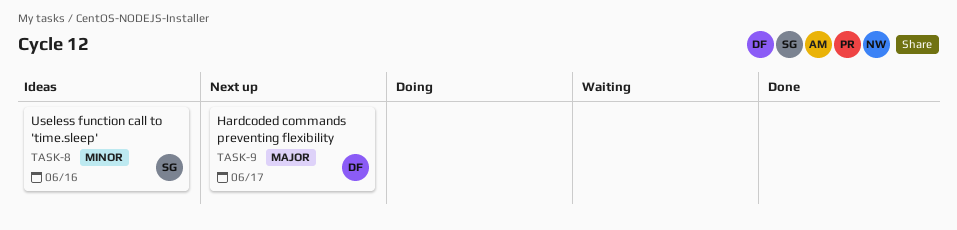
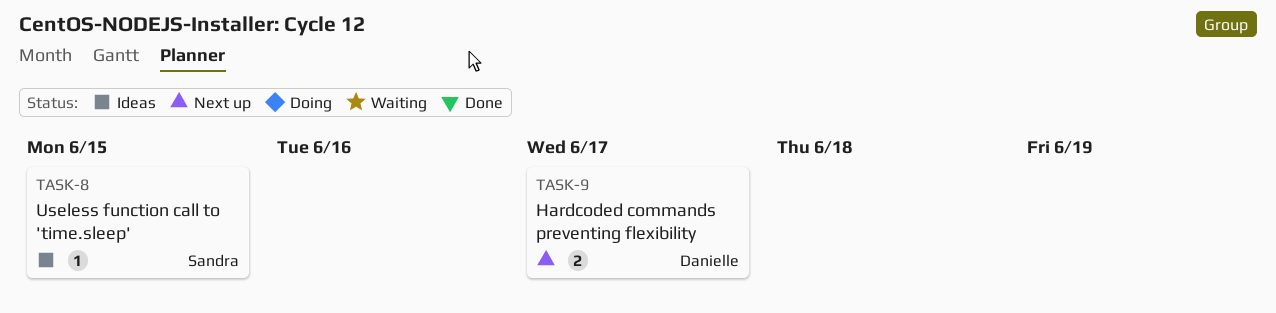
TASK-8, due: Jun 16 -> Jun 15

